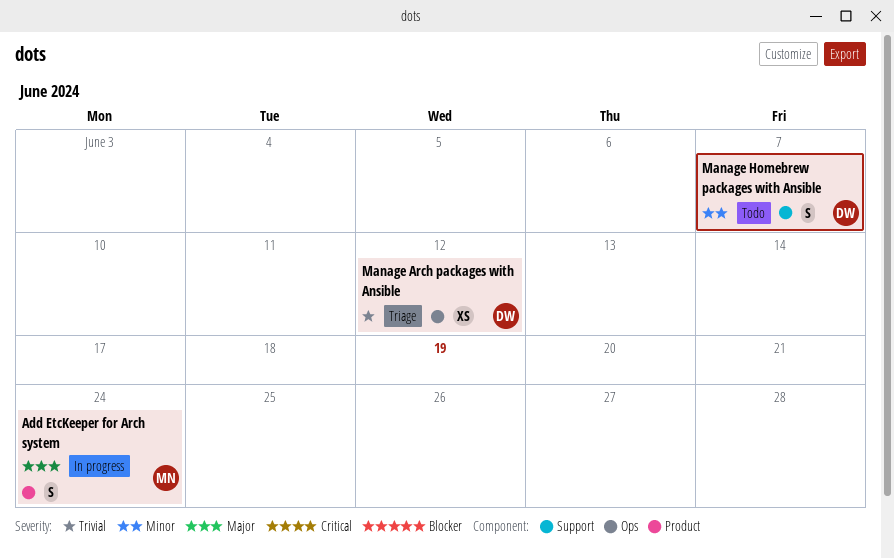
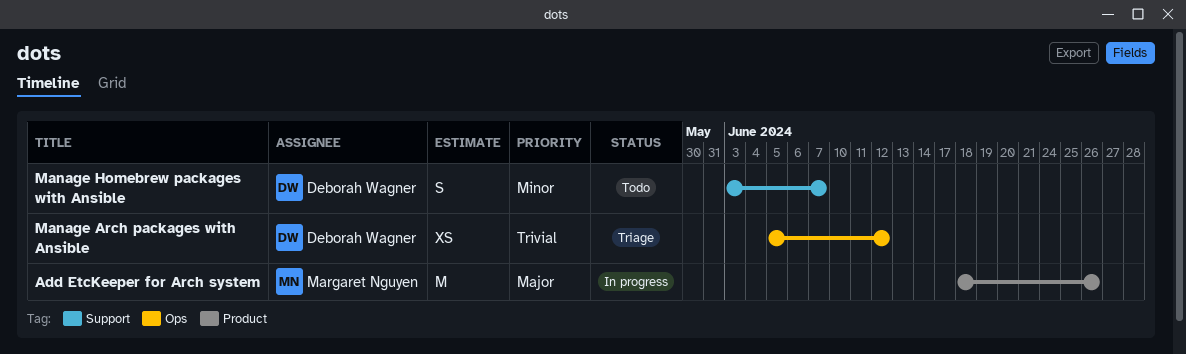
Add EtcKeeper for Arch system, estimate: S -> M
Add EtcKeeper for Arch system, due: Jun 24 -> Jun 26

